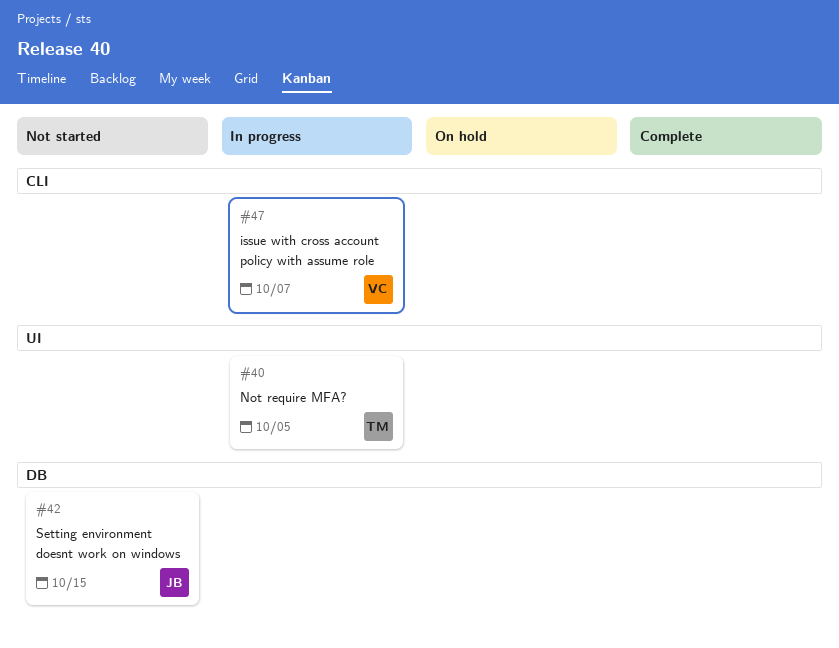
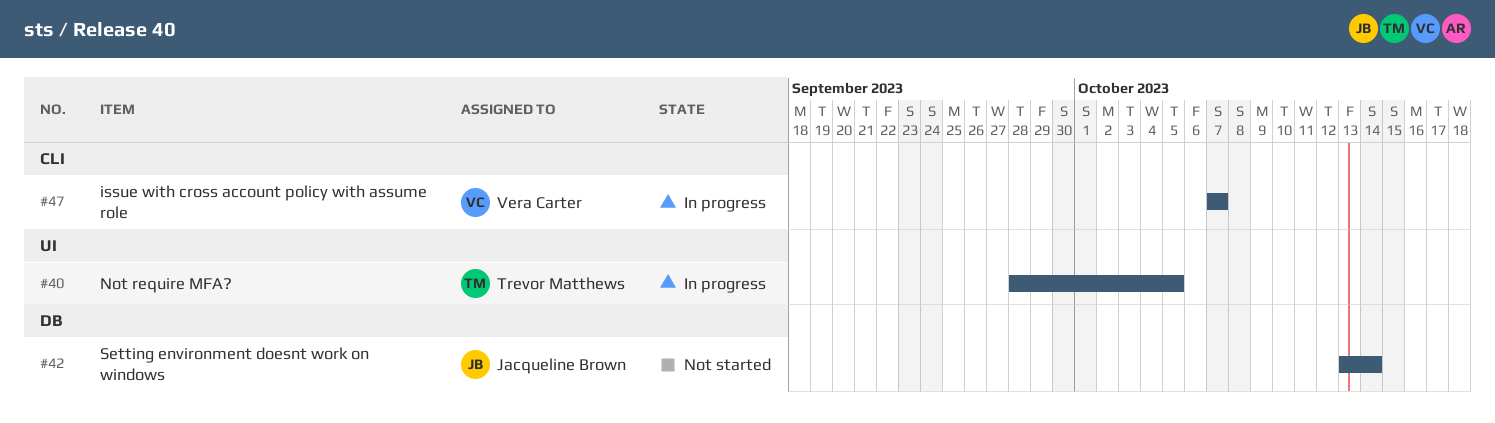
#42, due: Oct 15 -> Oct 14

